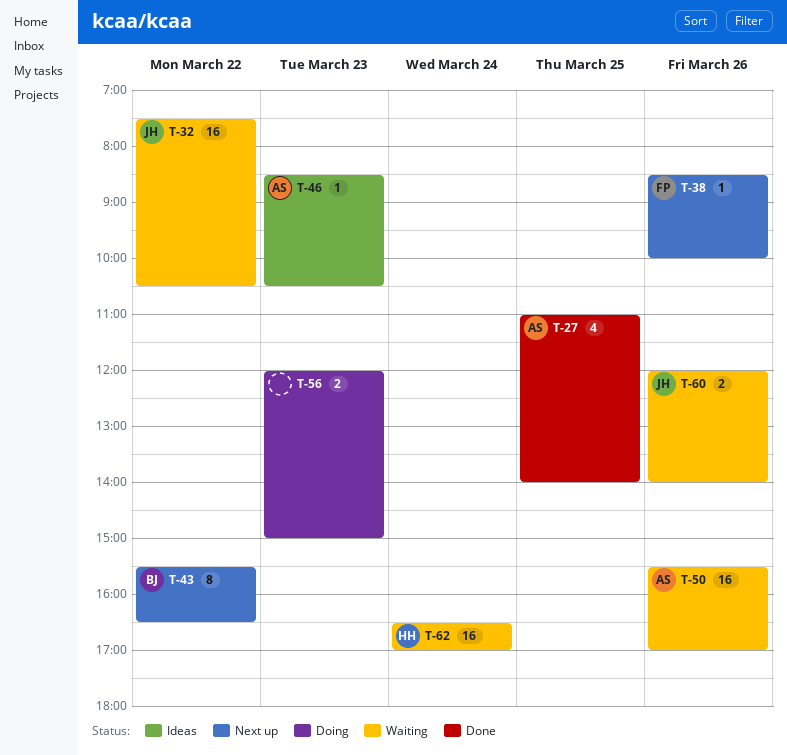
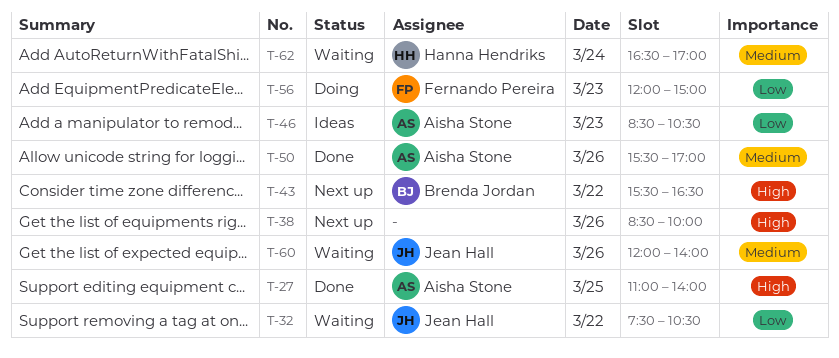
T-38, owner: Fernando Pereira -> none
T-50, status: Waiting -> Done
T-56, owner: none -> Fernando Pereira

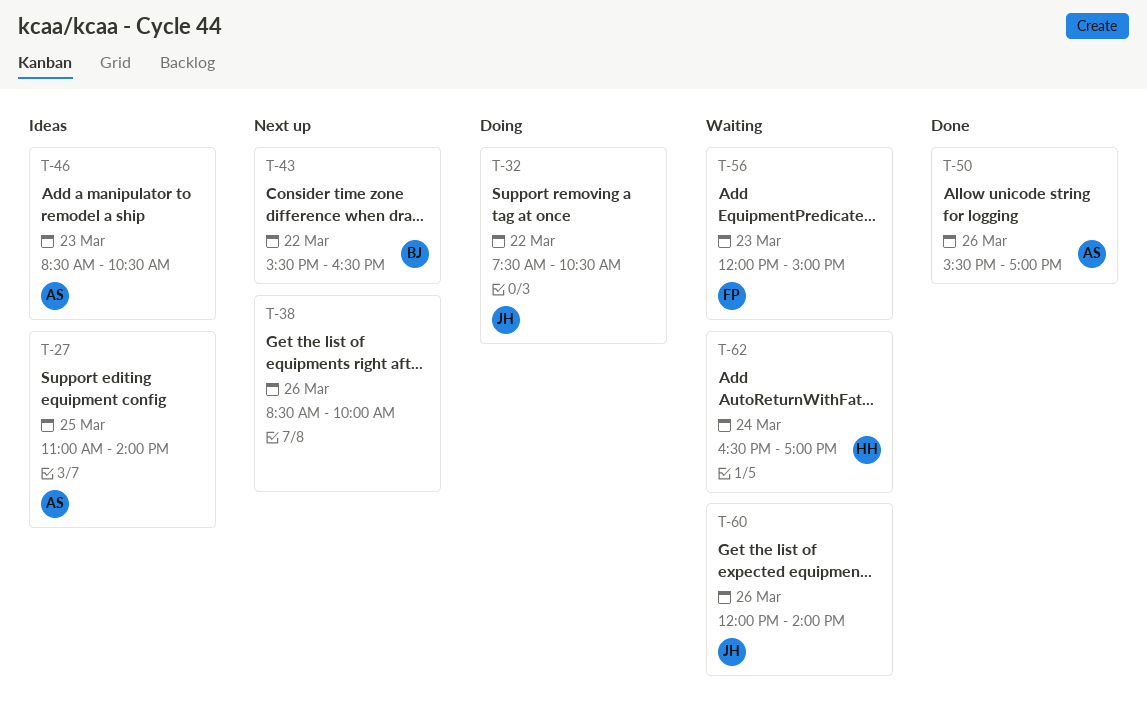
T-27, status: Done -> Ideas
T-32, status: Waiting -> Doing
T-56, status: Doing -> Waiting

